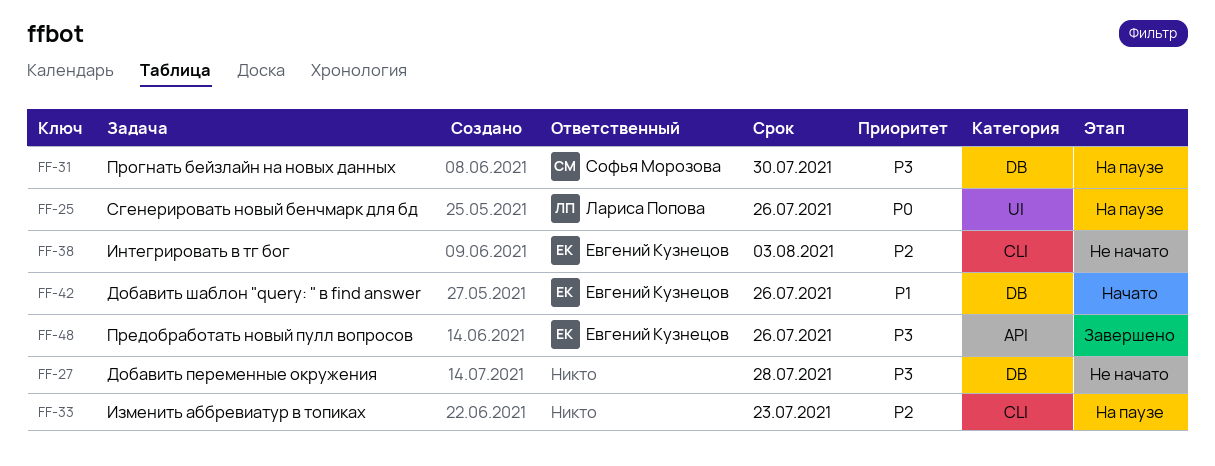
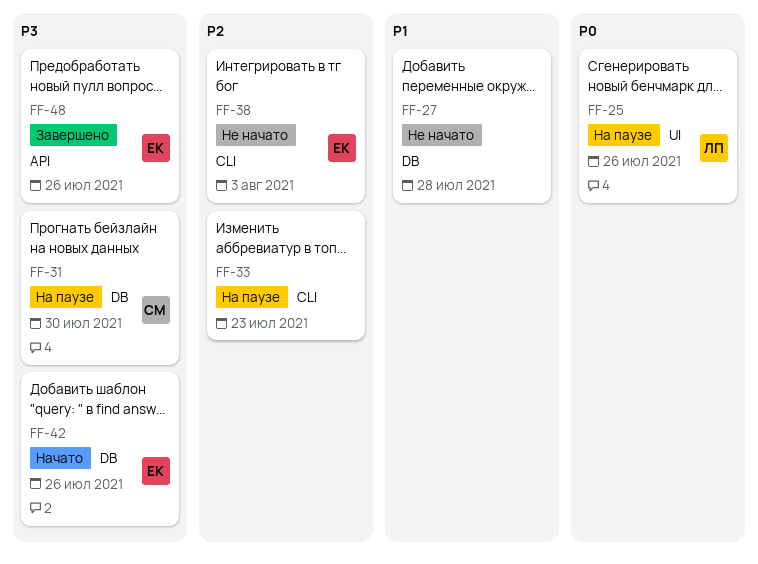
FF-27, priority: P3 -> P1
FF-42, priority: P1 -> P3

